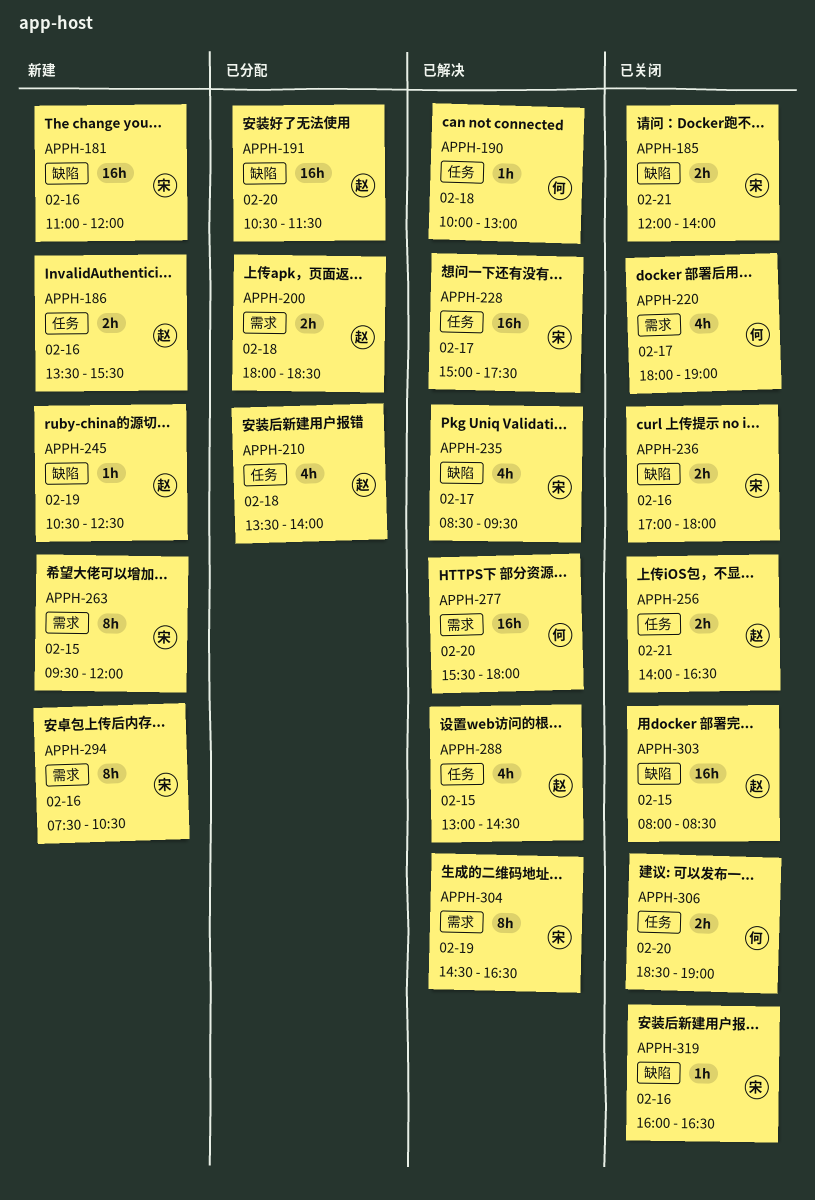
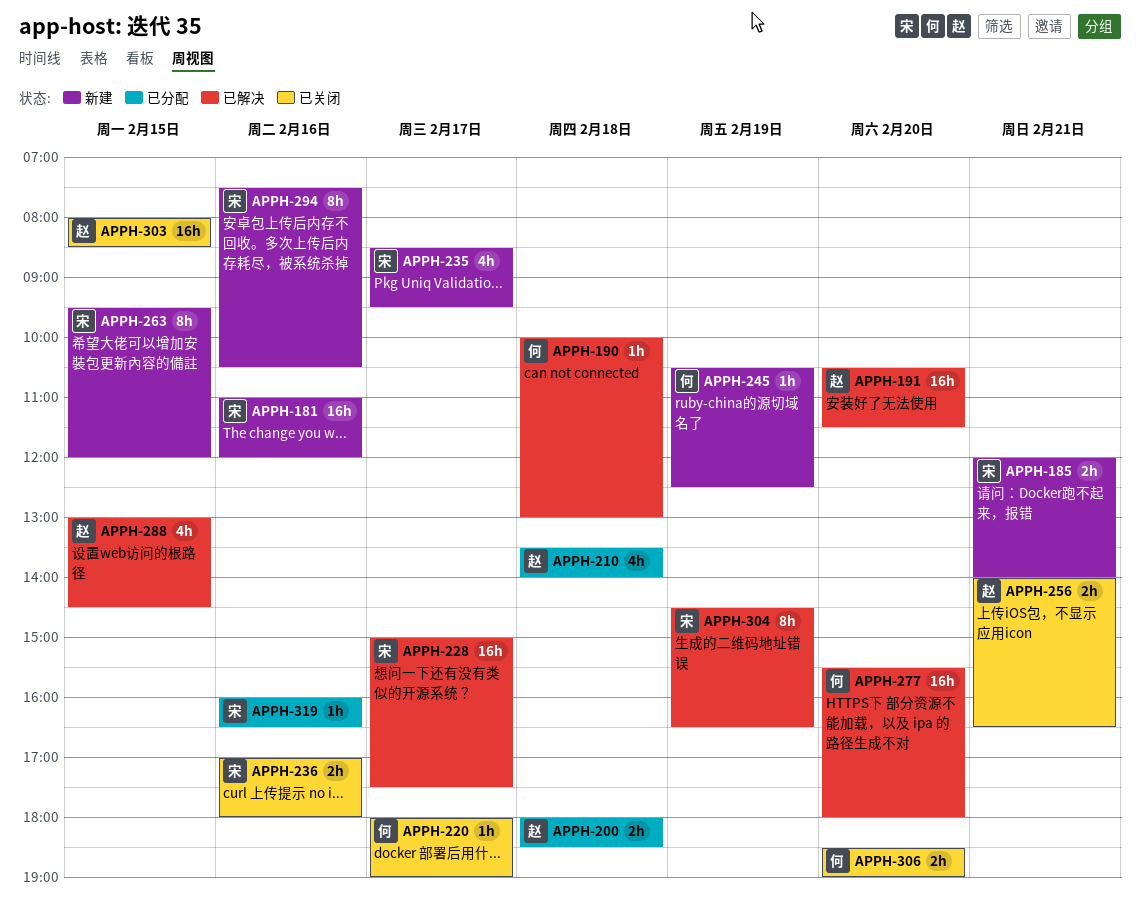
APPH-185, status: 已关闭 -> 新建
APPH-186: present -> none
APPH-191, status: 已分配 -> 已解决
APPH-220, estimate: 4h -> 1h
APPH-235, status: 已解决 -> 新建
APPH-245, owner: 赵 -> 何
APPH-319, status: 已关闭 -> 已分配

